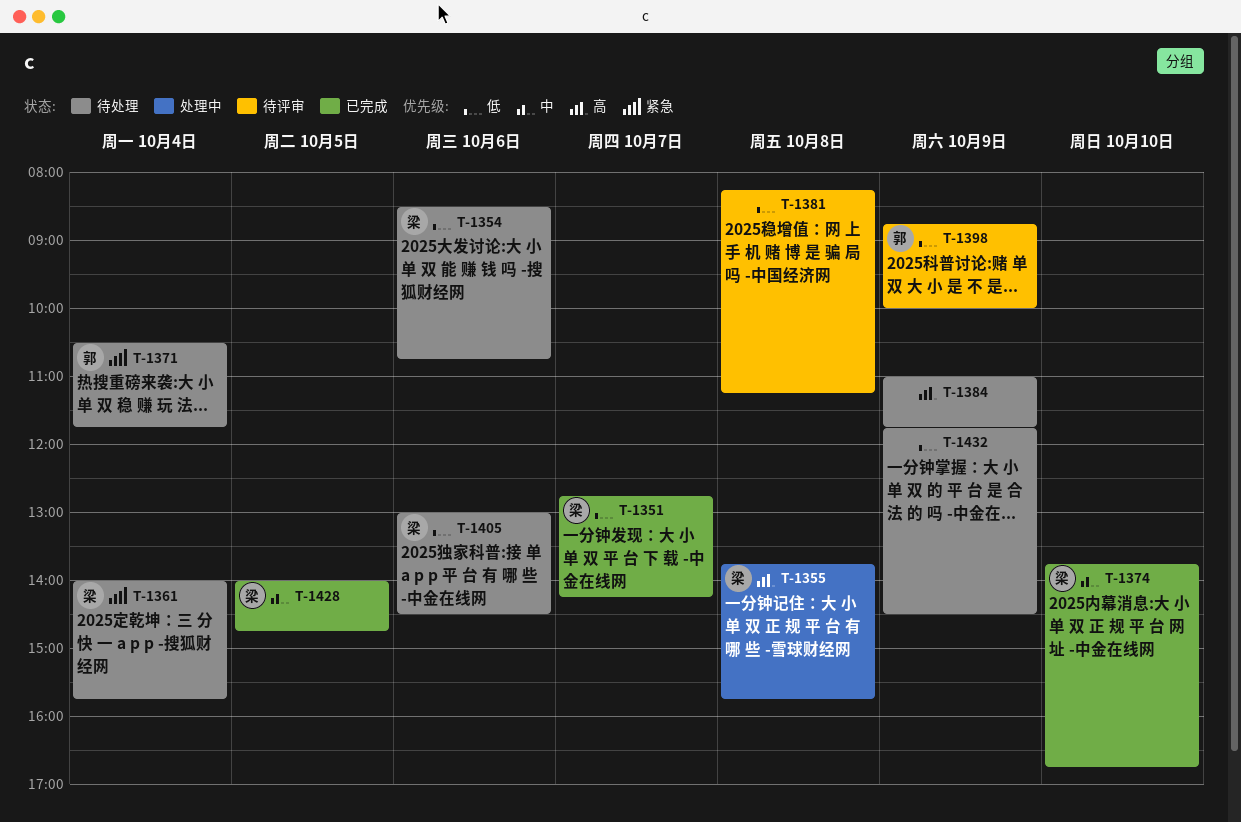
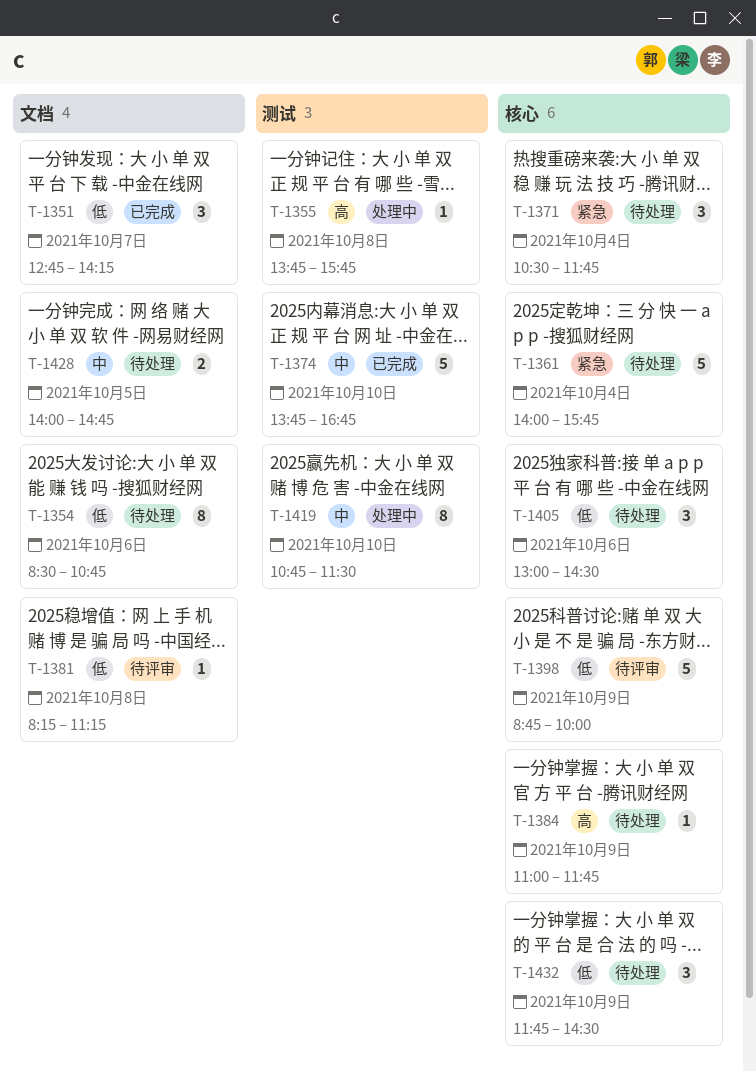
T-1419: none -> present
T-1428, status: 已完成 -> 待处理

